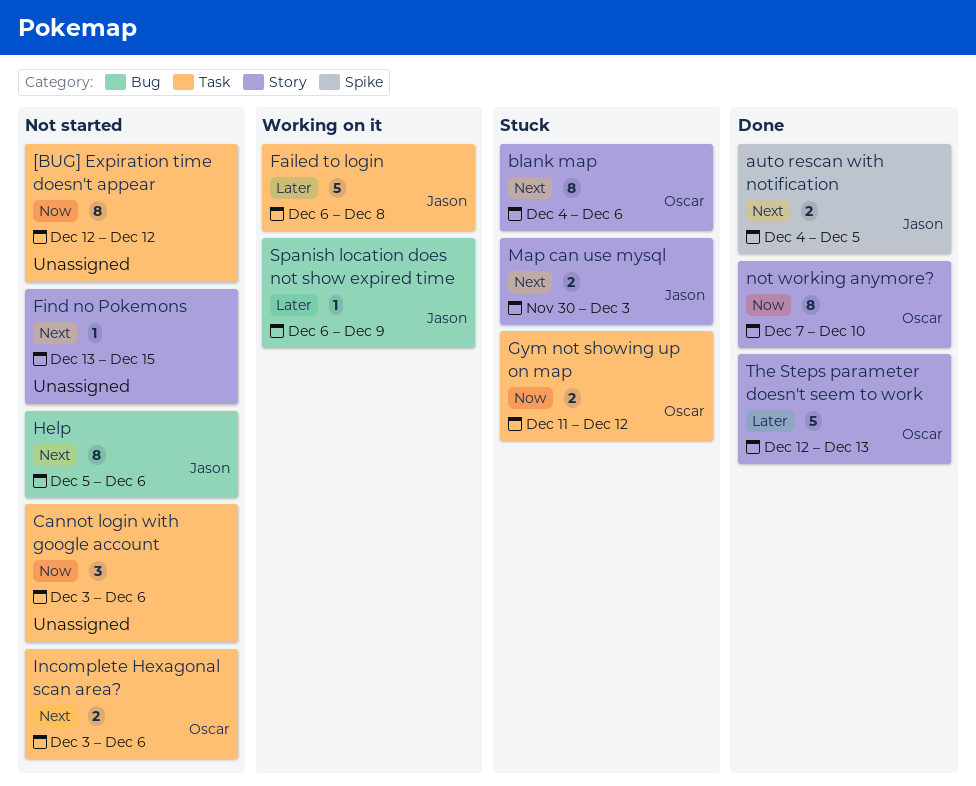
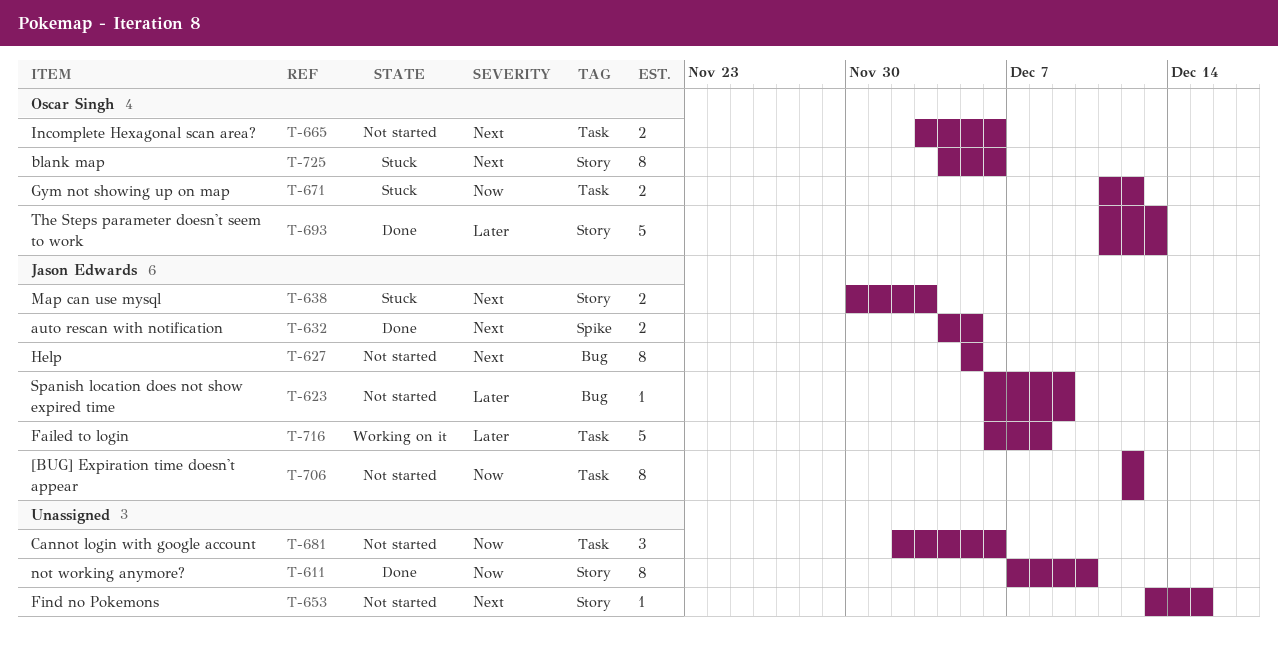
[BUG] Expiration time doesn't appear, owner: none -> Jason Edwards
Cannot login with google account, start: Dec 3 -> Dec 2
Help, due: Dec 6 -> Dec 5
not working anymore?, owner: Oscar Singh -> none
Spanish location does not show expired time, status: Working on it -> Not started
The Steps parameter doesn't seem to work, start: Dec 12 -> Dec 11

